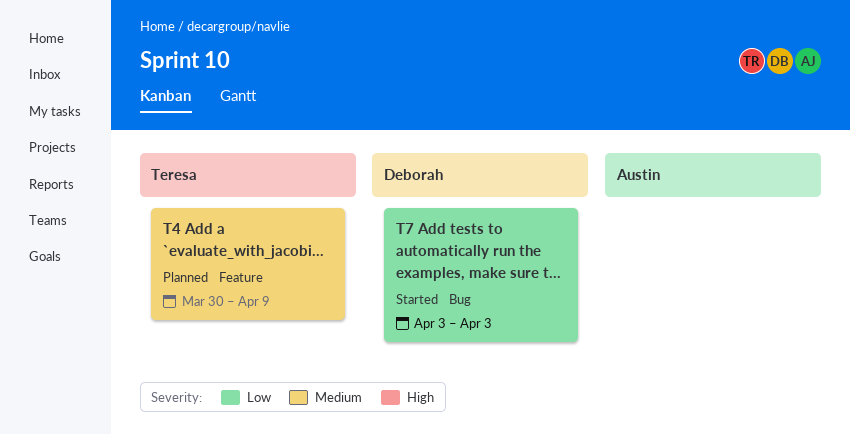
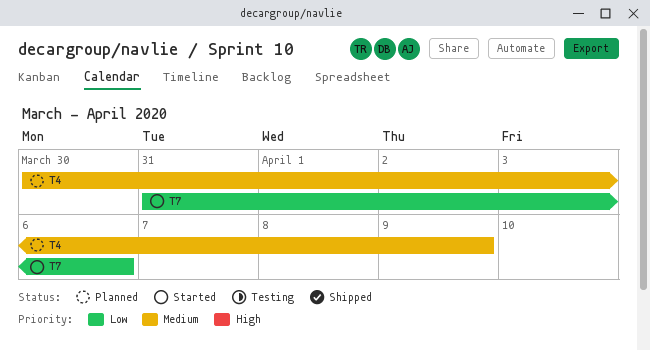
T7, start: Apr 3 -> Mar 31
T7, due: Apr 3 -> Apr 6

